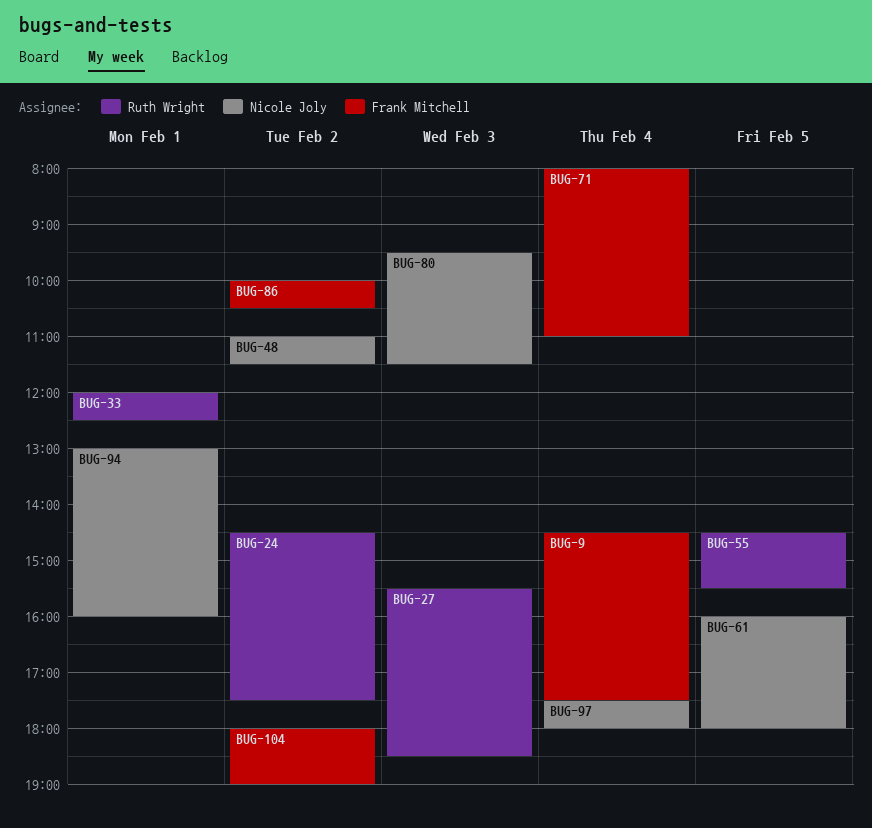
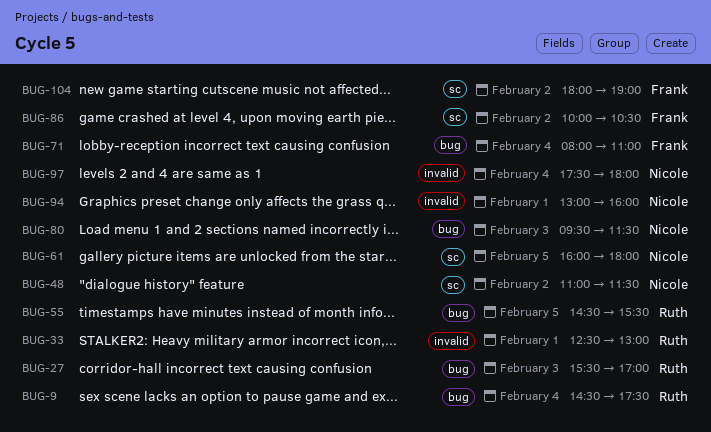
BUG-9, owner: Frank Mitchell -> Ruth Wright
BUG-24: present -> none
BUG-27, ends: 18:30 -> 17:00
BUG-33, begins: 12:00 -> 12:30
BUG-33, ends: 12:30 -> 13:00

